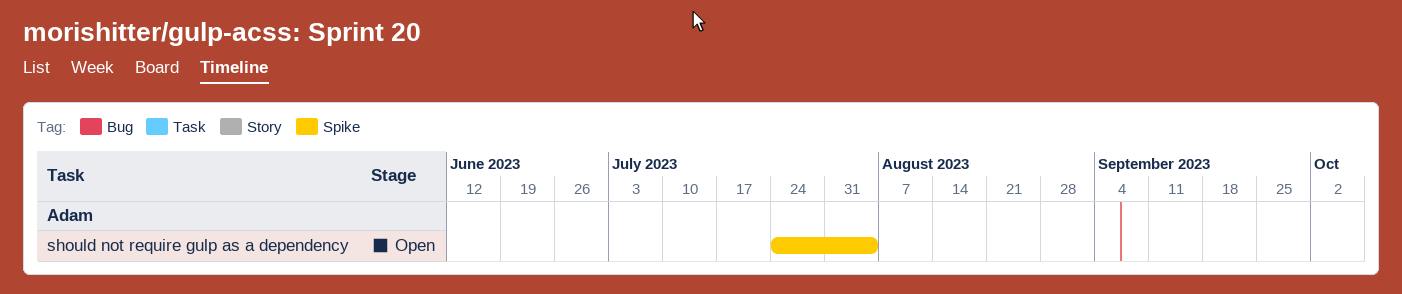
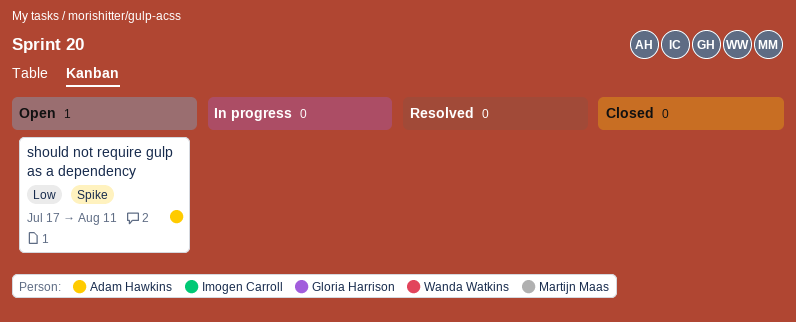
should not require gulp as a dependency, start: Jul 24 -> Jul 17
should not require gulp as a dependency, due: Aug 4 -> Aug 11

